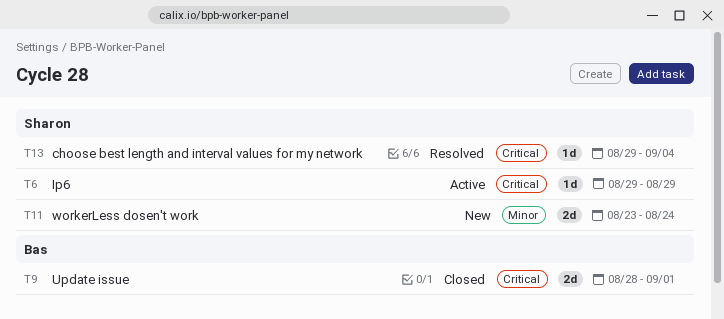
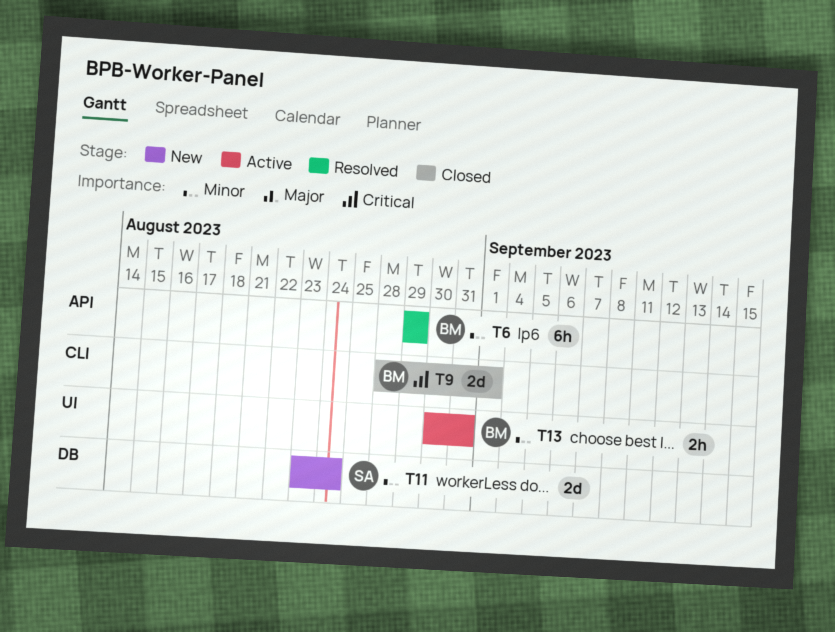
T6, status: Active -> Resolved
T6, owner: Sharon -> Bas
T6, priority: Critical -> Minor
T6, estimate: 1d -> 6h
T13, status: Resolved -> Active
T13, owner: Sharon -> Bas
T13, priority: Critical -> Minor
T13, estimate: 1d -> 2h
T13, start: Aug 29 -> Aug 30
T13, due: Sep 4 -> Aug 31

